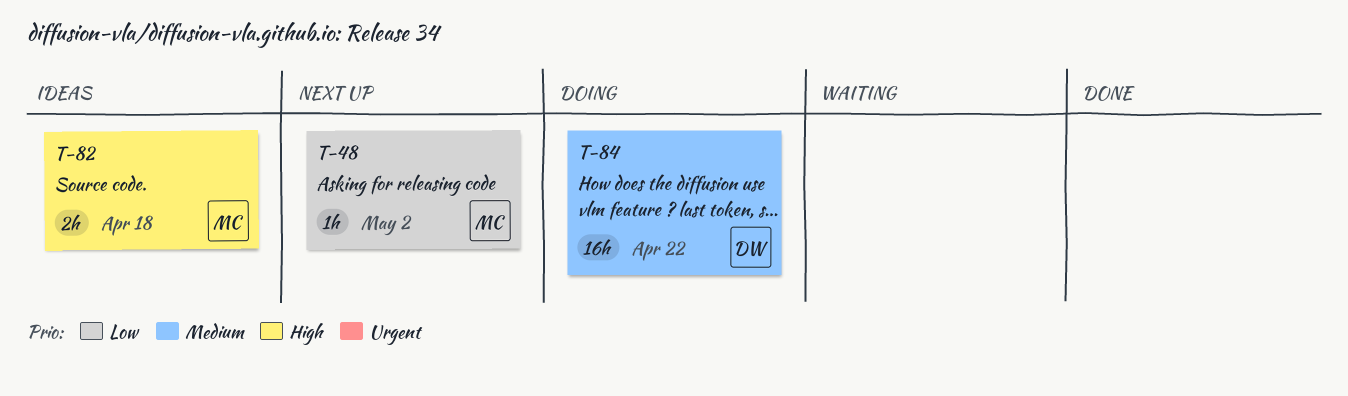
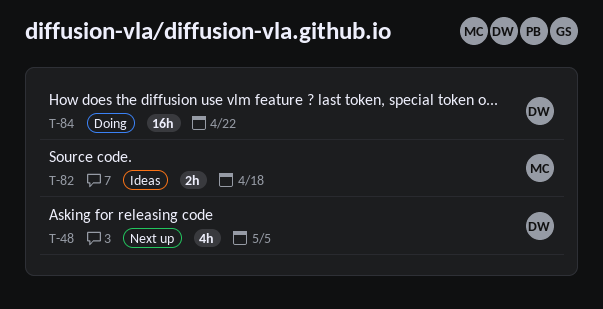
T-48, owner: MC -> DW
T-48, estimate: 1h -> 4h
T-48, due: May 2 -> May 5

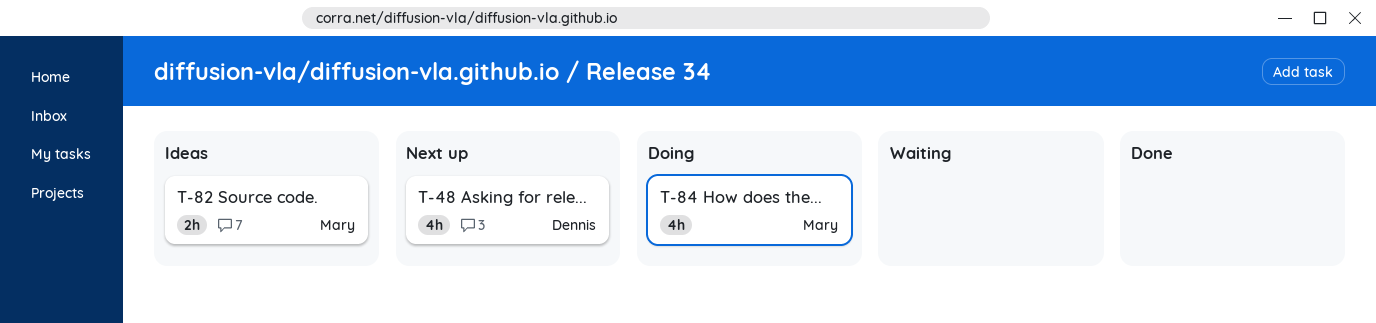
T-84, owner: Dennis -> Mary
T-84, estimate: 16h -> 4h

